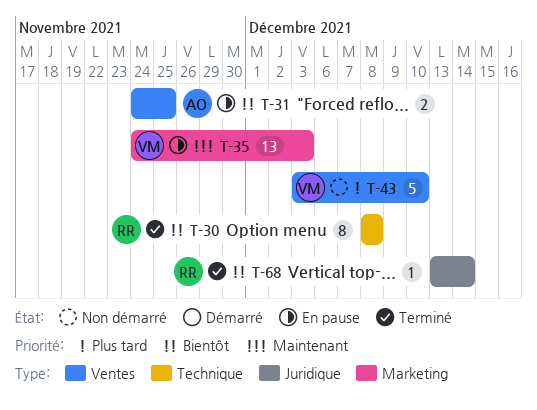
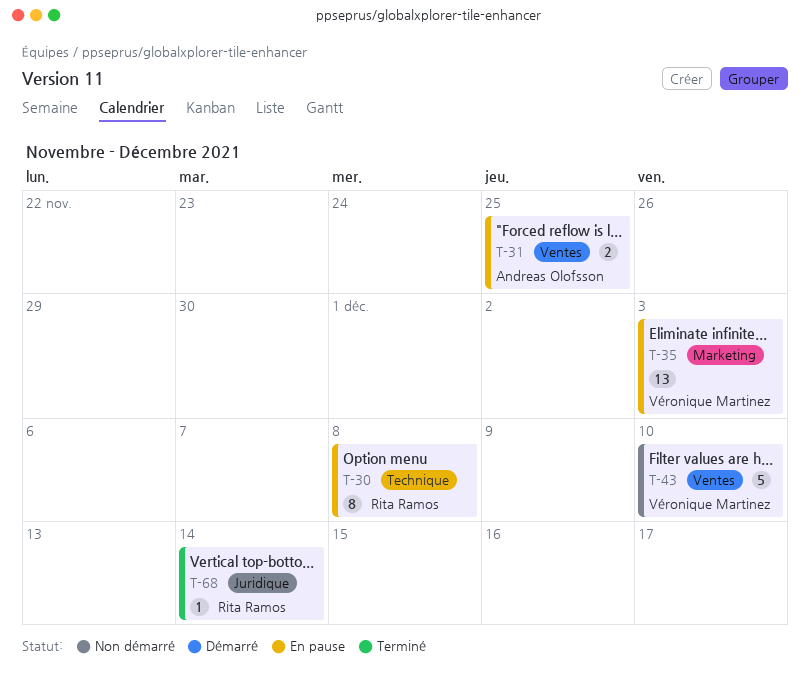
T-30, status: Terminé -> En pause

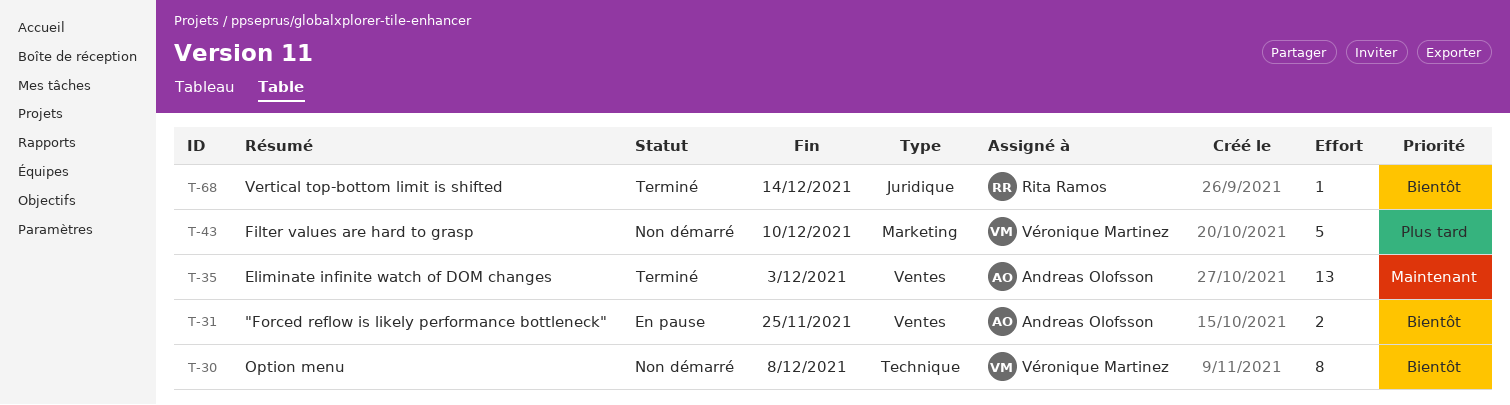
T-30, status: En pause -> Non démarré
T-30, owner: Rita Ramos -> Véronique Martinez
T-35, status: En pause -> Terminé
T-35, owner: Véronique Martinez -> Andreas Olofsson
T-35, label: Marketing -> Ventes
T-43, label: Ventes -> Marketing

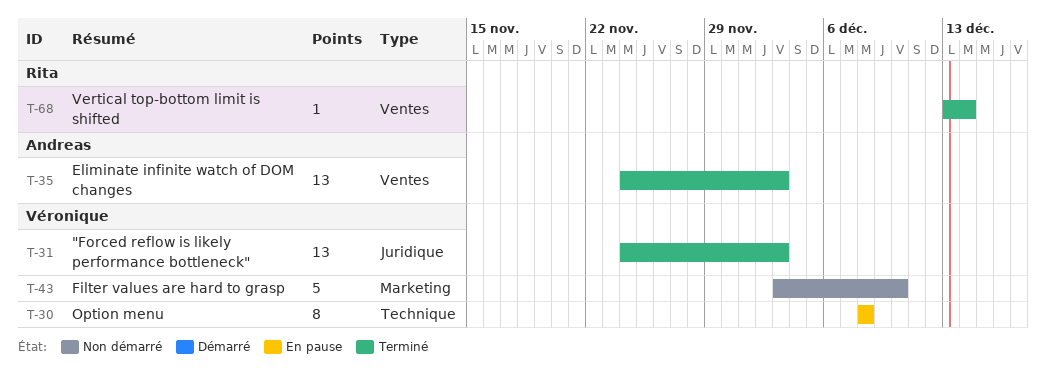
T-30, status: Non démarré -> En pause
T-31, status: En pause -> Terminé
T-31, owner: Andreas Olofsson -> Véronique Martinez
T-31, label: Ventes -> Juridique
T-31, estimate: 2 -> 13
T-31, due: Nov 25 -> Dec 3
T-68, label: Juridique -> Ventes

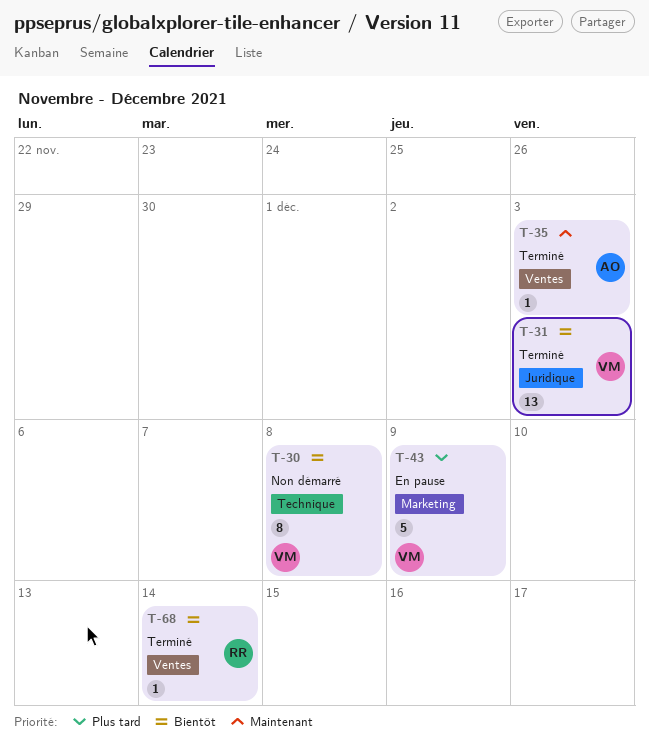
T-30, status: En pause -> Non démarré
T-35, estimate: 13 -> 1
T-43, status: Non démarré -> En pause
T-43, due: Dec 10 -> Dec 9

